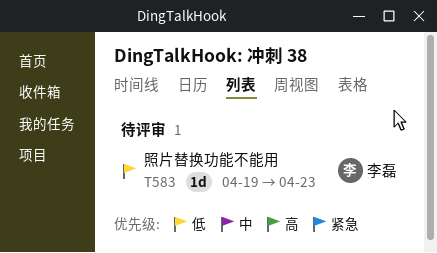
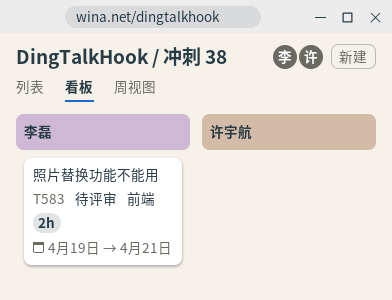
T583, estimate: 1d -> 2h
T583, due: Apr 23 -> Apr 21

